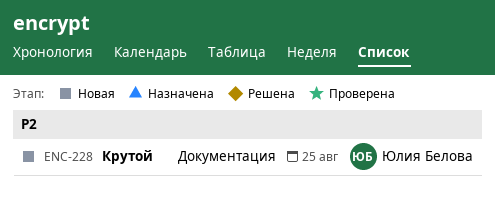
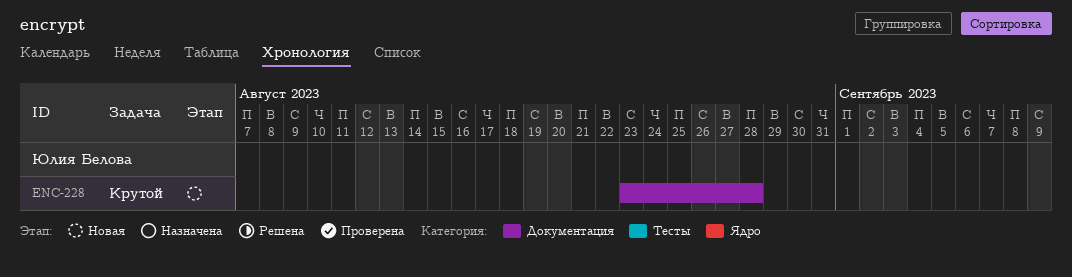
ENC-228, due: Aug 25 -> Aug 28

